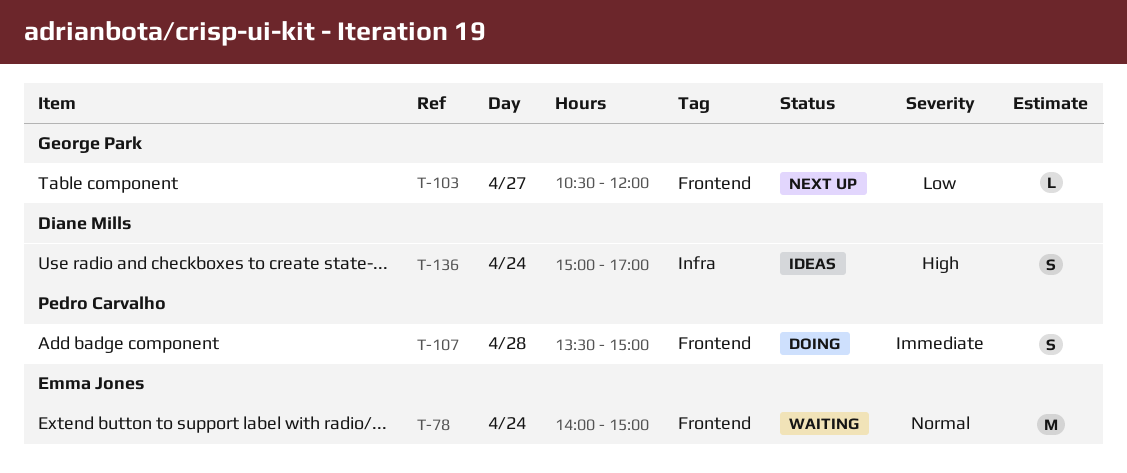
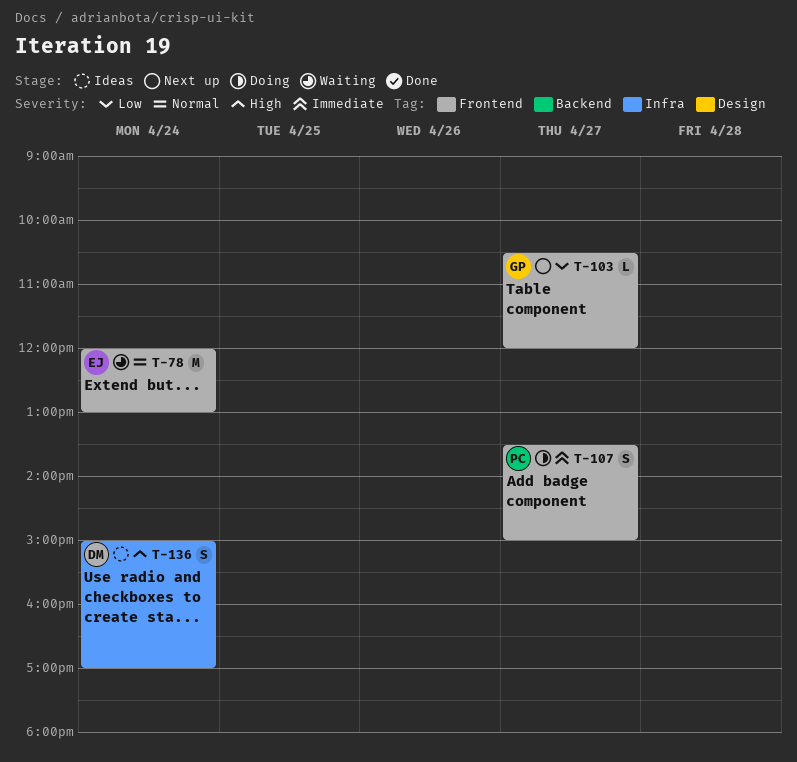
T-78, begins: 14:00 -> 12:00
T-78, ends: 15:00 -> 13:00
T-107, day: Apr 28 -> Apr 27

